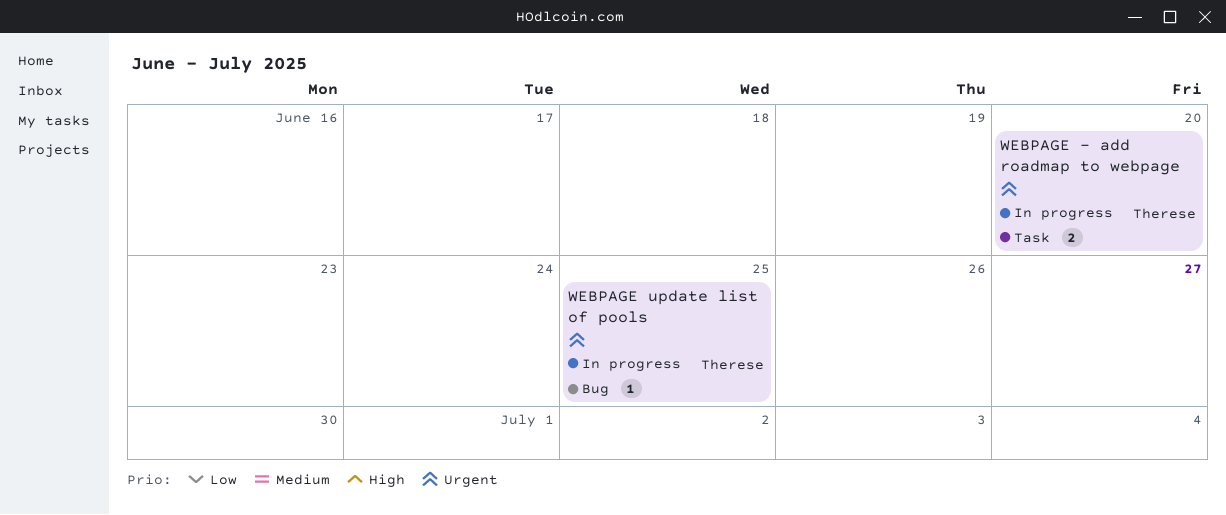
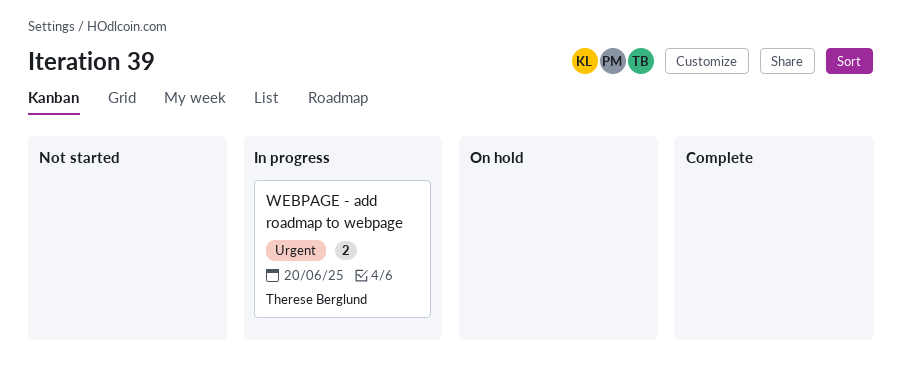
WEBPAGE update list of pools: present -> none

